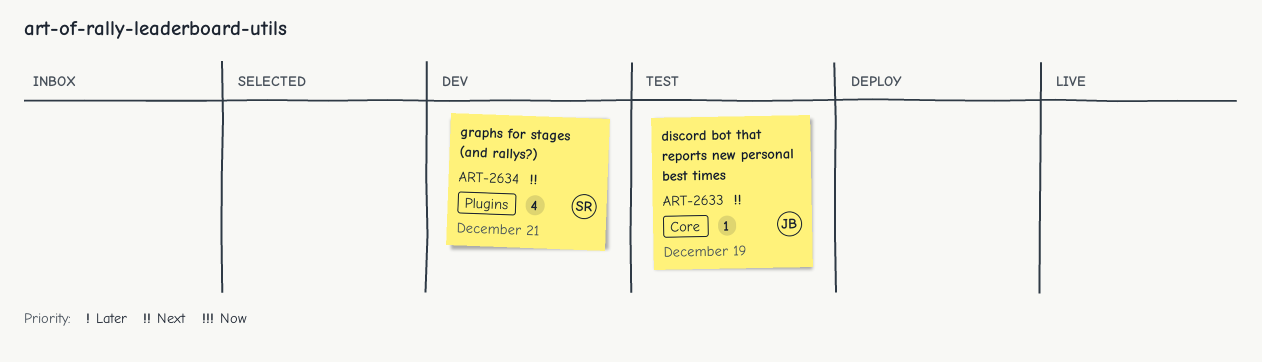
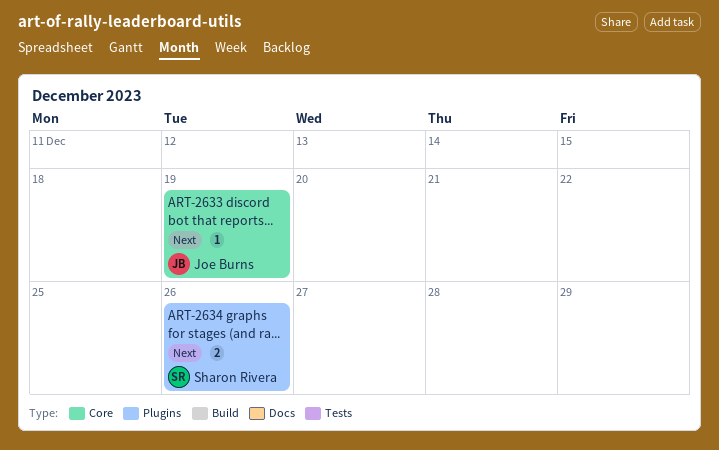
ART-2634, estimate: 4 -> 2
ART-2634, due: Dec 21 -> Dec 26

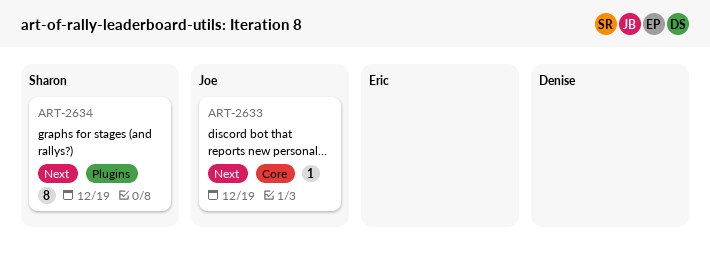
ART-2634, estimate: 2 -> 8
ART-2634, due: Dec 26 -> Dec 19

